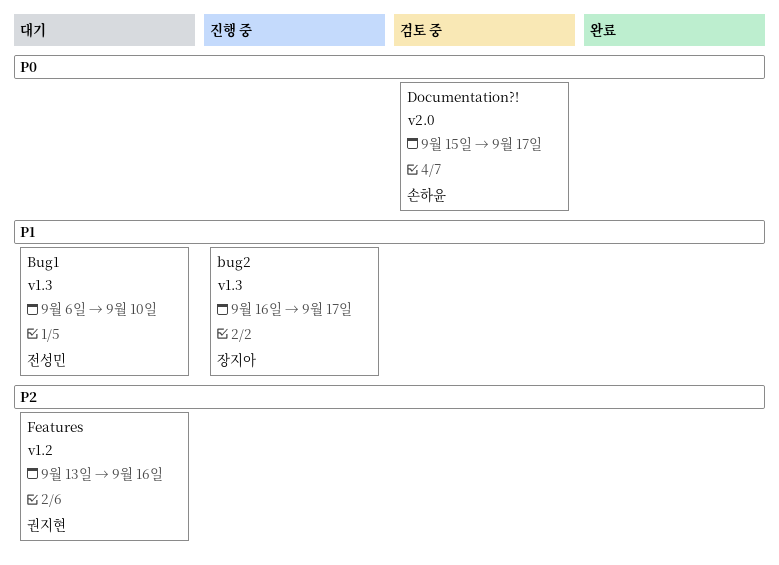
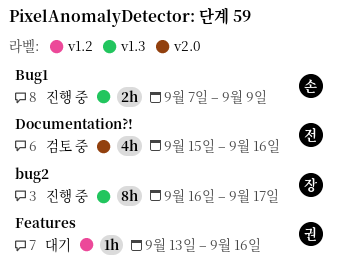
Bug1, status: 대기 -> 진행 중
Bug1, owner: 전성민 -> 손하윤
Bug1, start: Sep 6 -> Sep 7
Bug1, due: Sep 10 -> Sep 9
Documentation?!, owner: 손하윤 -> 전성민
Documentation?!, due: Sep 17 -> Sep 16

